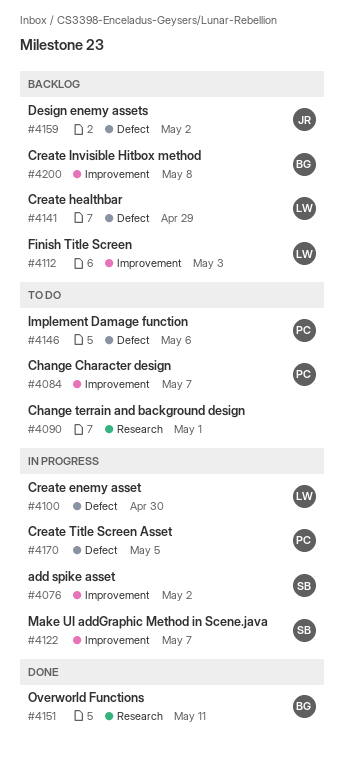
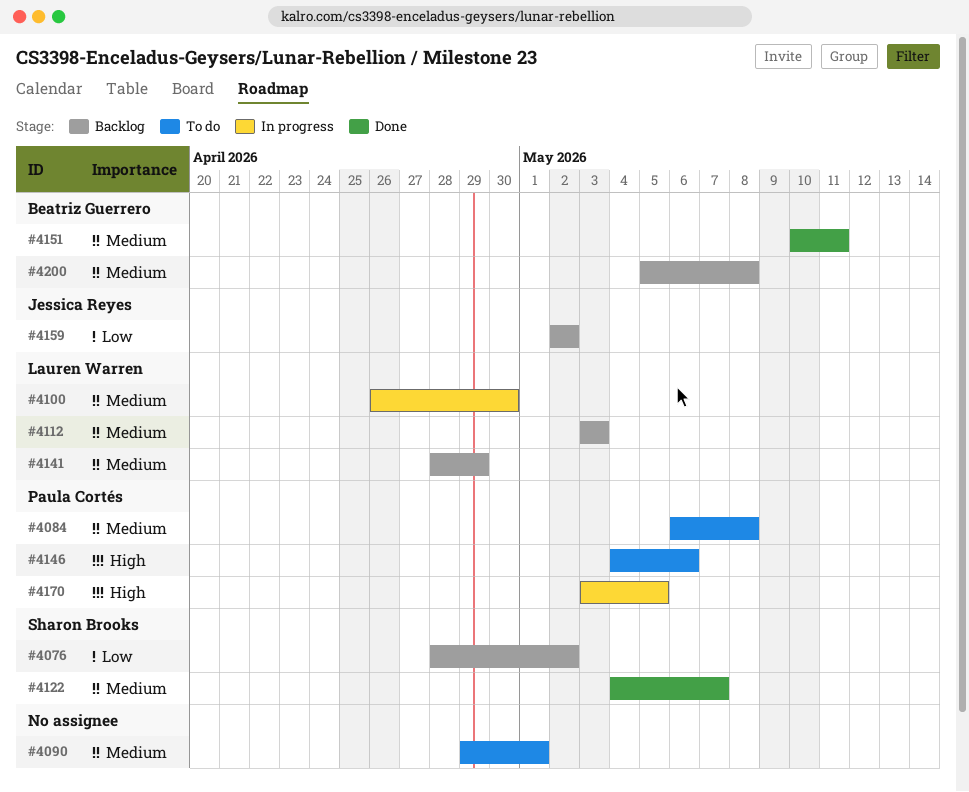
#4076, status: In progress -> Backlog
#4084, due: May 7 -> May 8
#4122, status: In progress -> Done

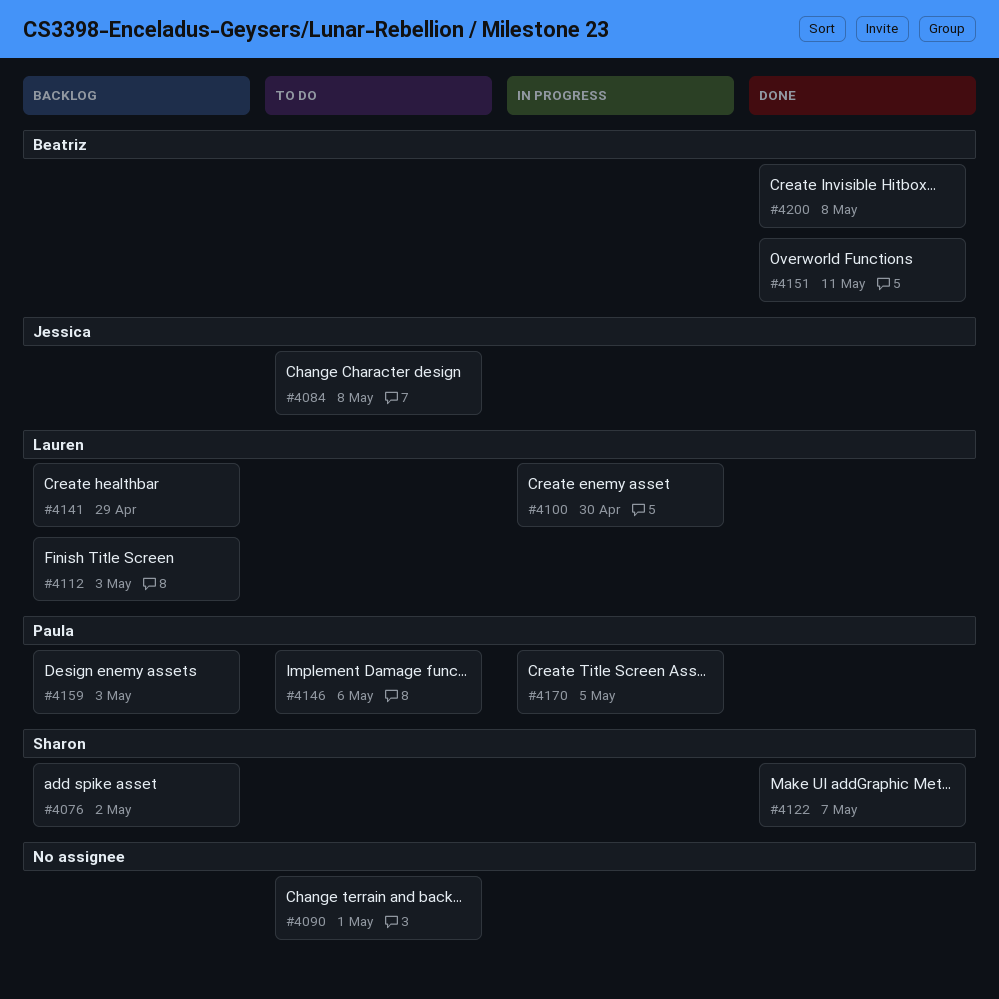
#4084, owner: Paula Cortés -> Jessica Reyes
#4159, owner: Jessica Reyes -> Paula Cortés
#4159, due: May 2 -> May 3
#4200, status: Backlog -> Done

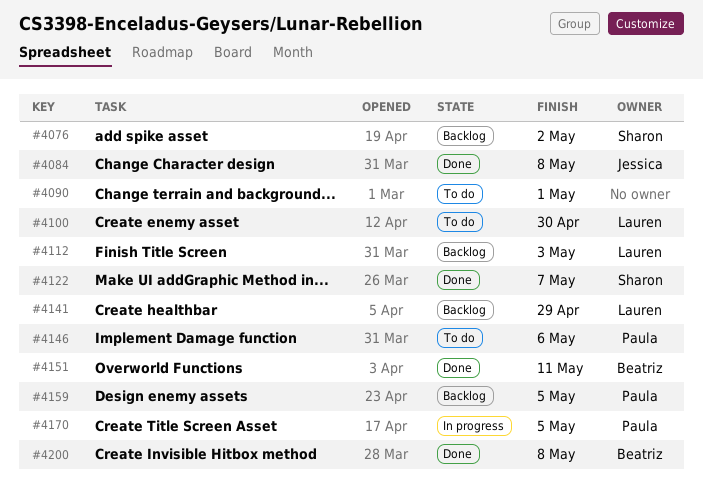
#4084, status: To do -> Done
#4100, status: In progress -> To do
#4159, due: May 3 -> May 5

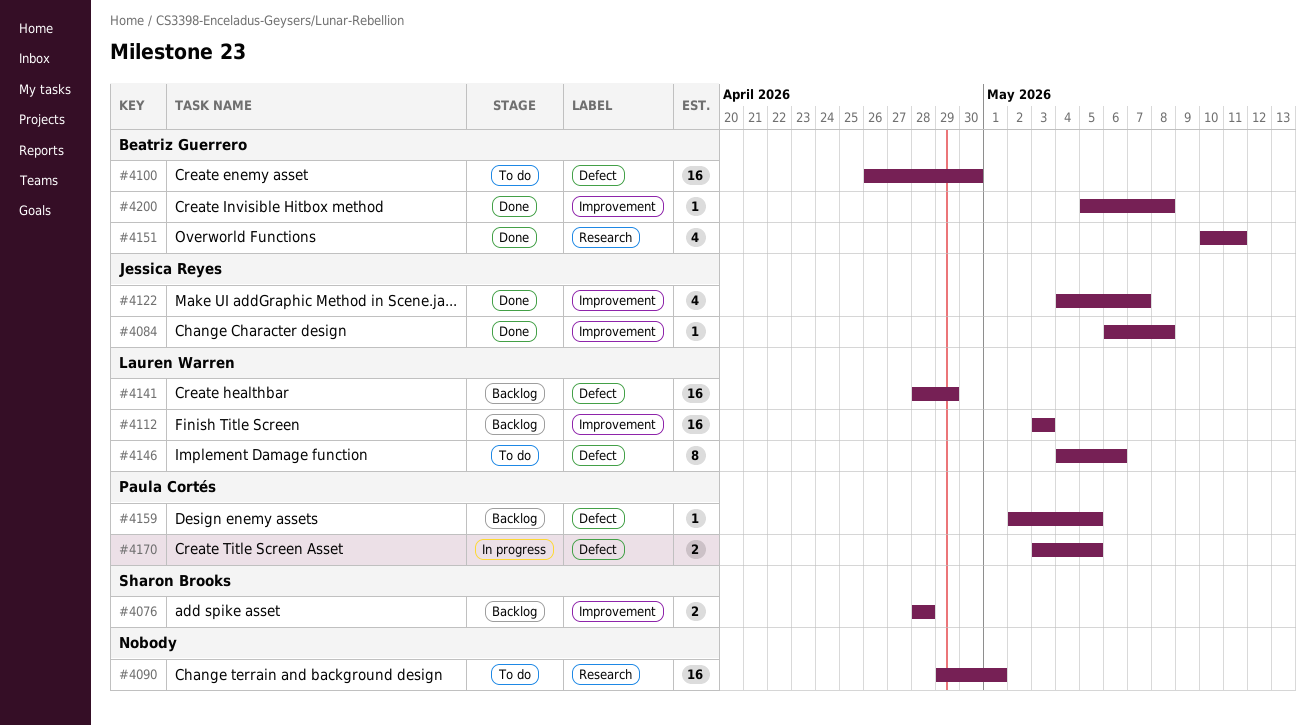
#4076, due: May 2 -> Apr 28
#4100, owner: Lauren Warren -> Beatriz Guerrero
#4122, owner: Sharon Brooks -> Jessica Reyes
#4146, owner: Paula Cortés -> Lauren Warren

